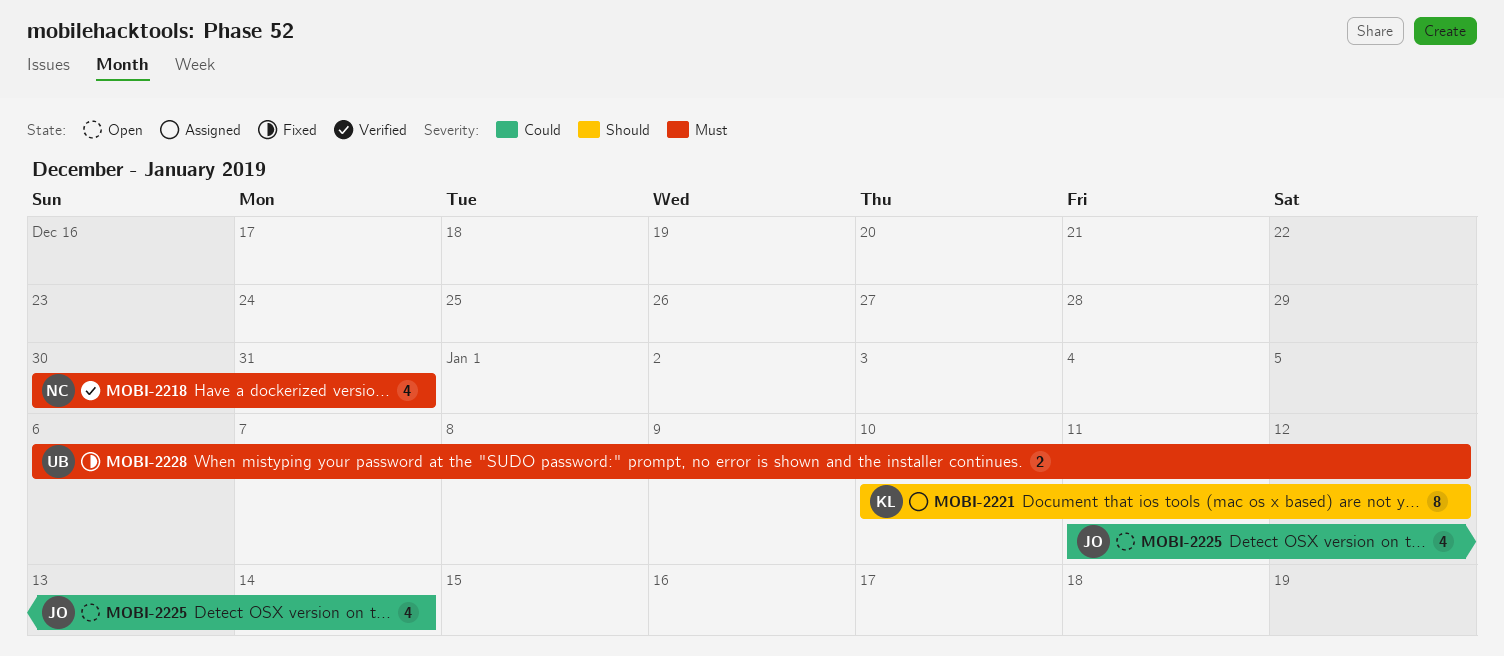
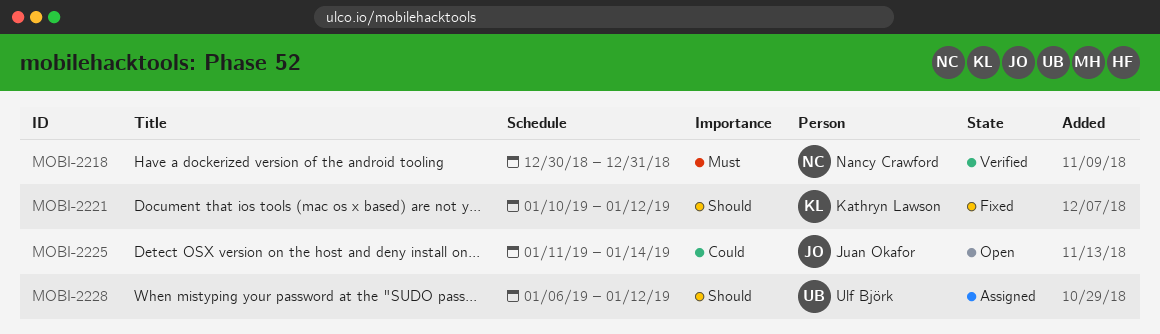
MOBI-2221, status: Assigned -> Fixed
MOBI-2228, status: Fixed -> Assigned
MOBI-2228, priority: Must -> Should

